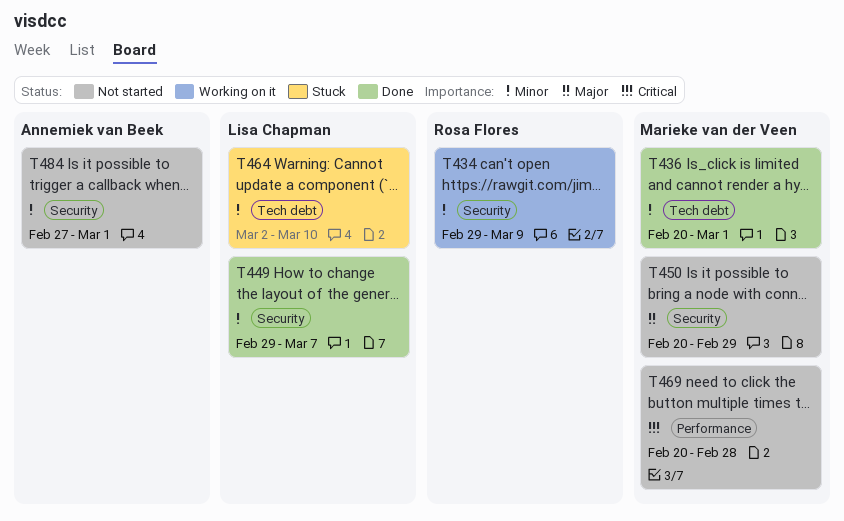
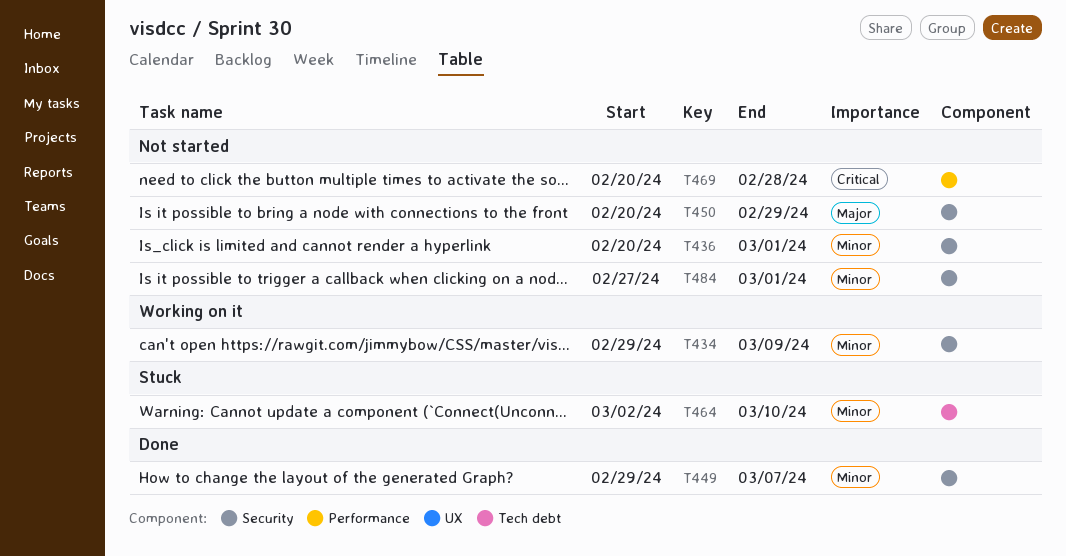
T436, status: Done -> Not started
T436, label: Tech debt -> Security

